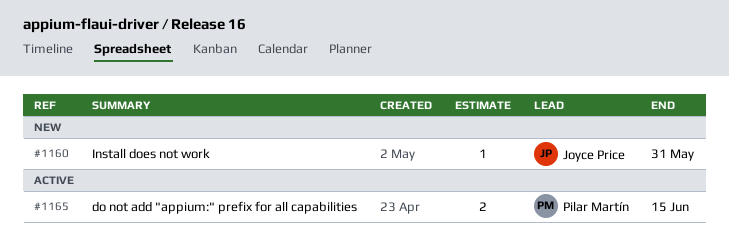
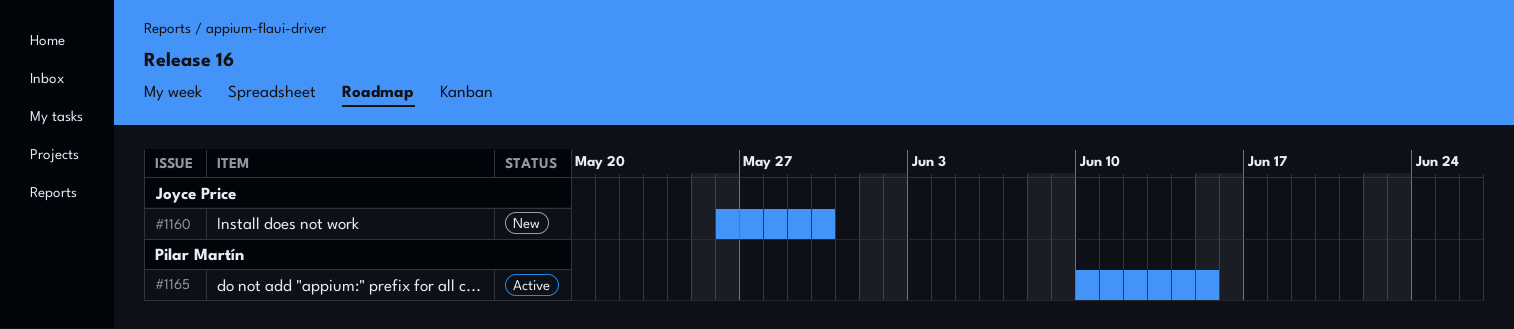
#1160, due: May 31 -> May 30

